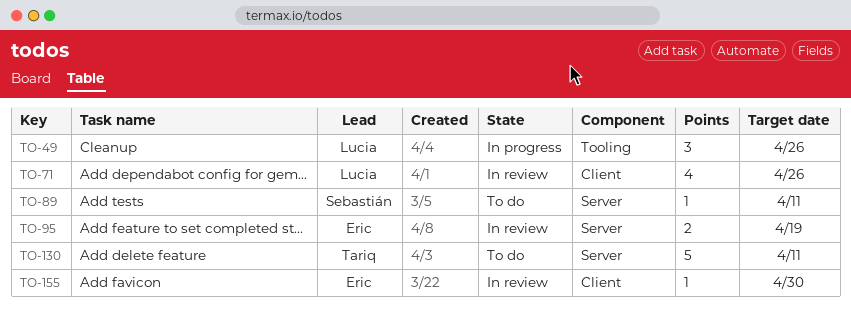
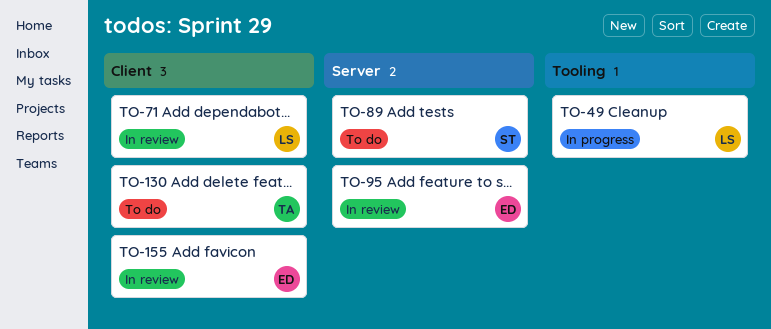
TO-130, label: Server -> Client

